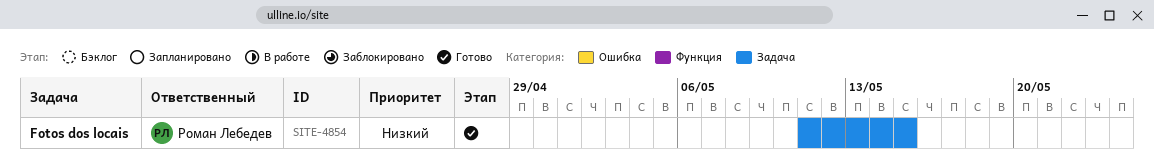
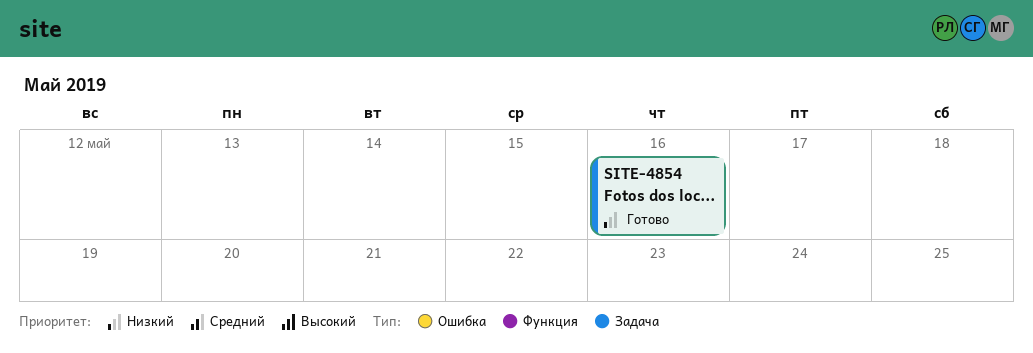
SITE-4854, due: May 15 -> May 16

